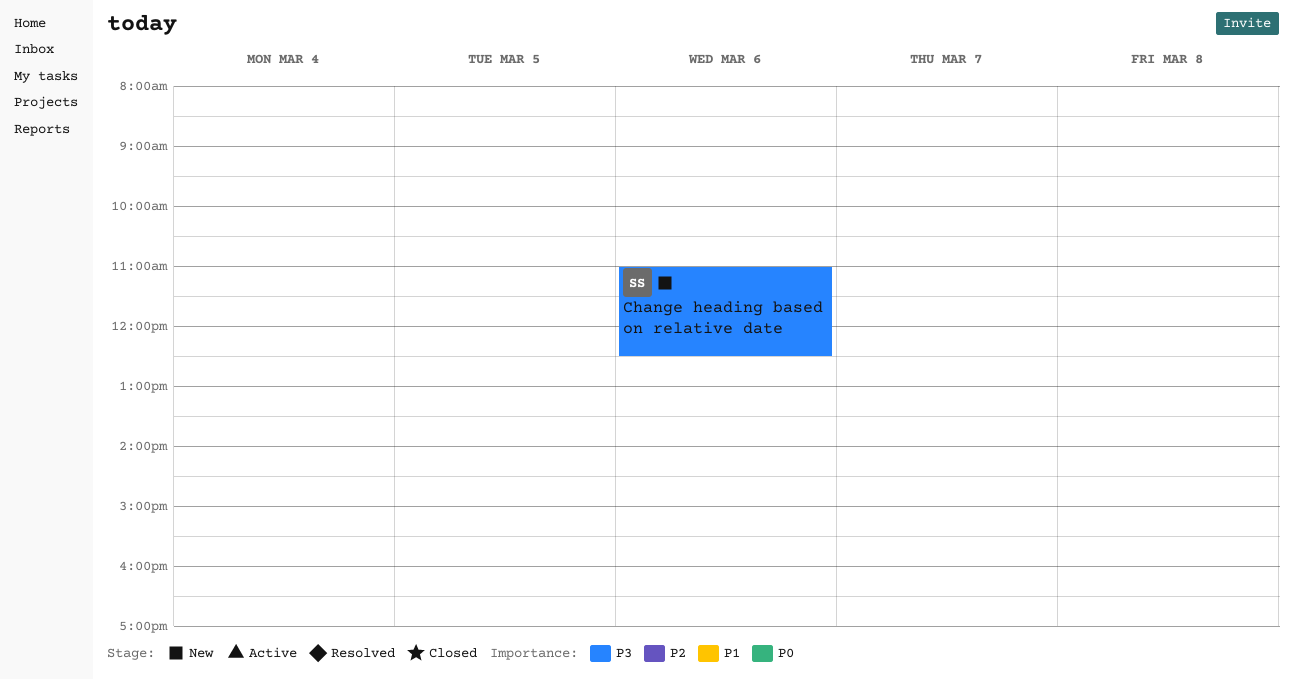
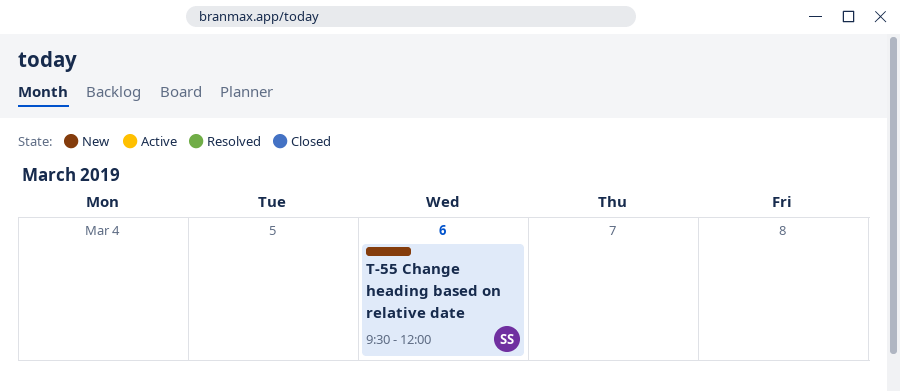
Change heading based on relative date, begins: 11:00 -> 09:30
Change heading based on relative date, ends: 12:30 -> 12:00

